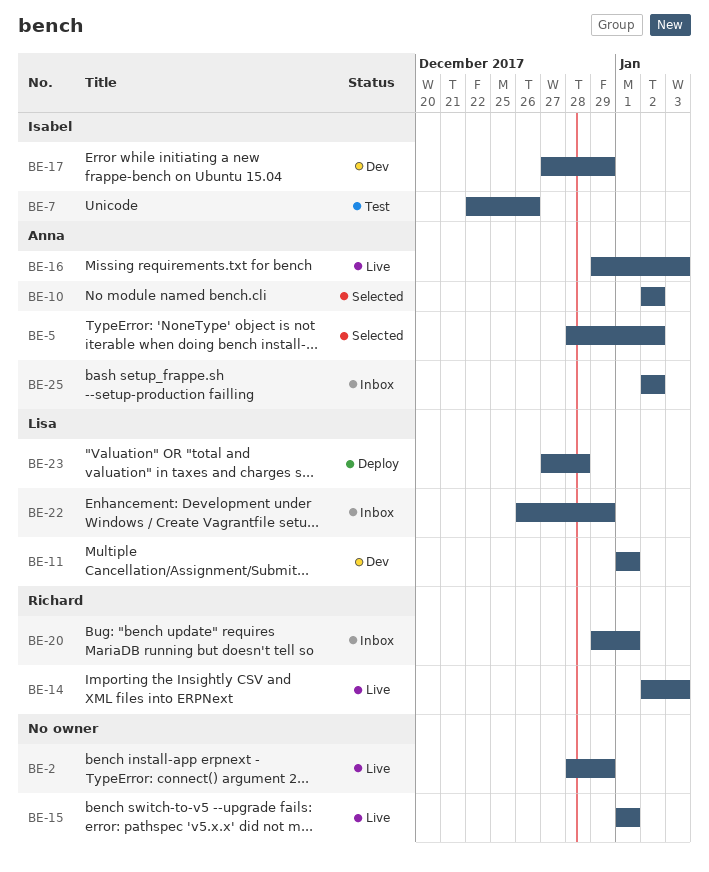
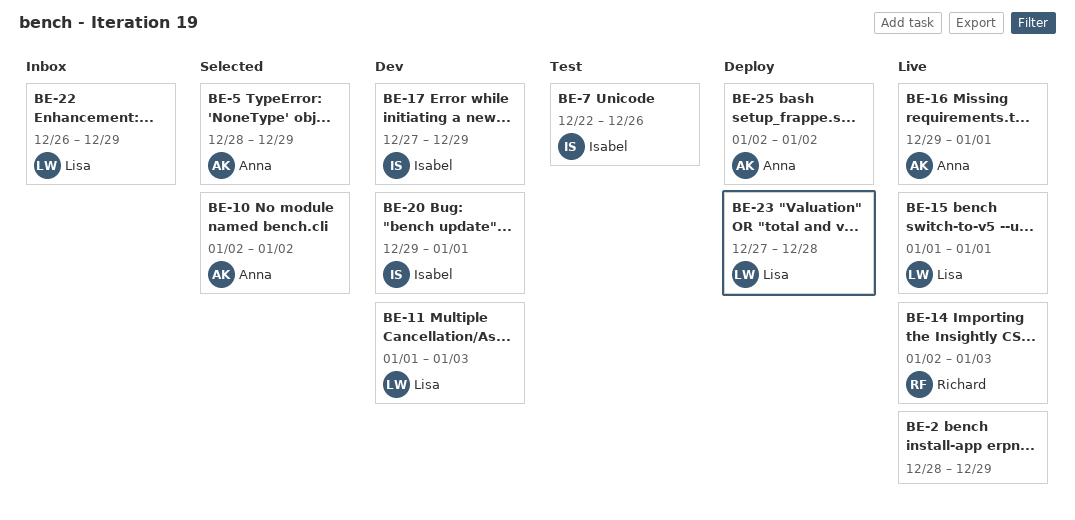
BE-5, due: Jan 2 -> Dec 29
BE-11, due: Jan 1 -> Jan 3
BE-15, owner: none -> Lisa
BE-16, due: Jan 3 -> Jan 1
BE-20, status: Inbox -> Dev
BE-20, owner: Richard -> Isabel
BE-25, status: Inbox -> Deploy

